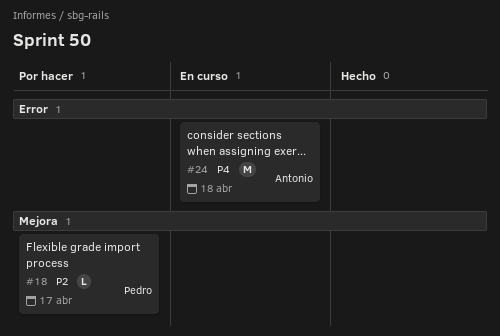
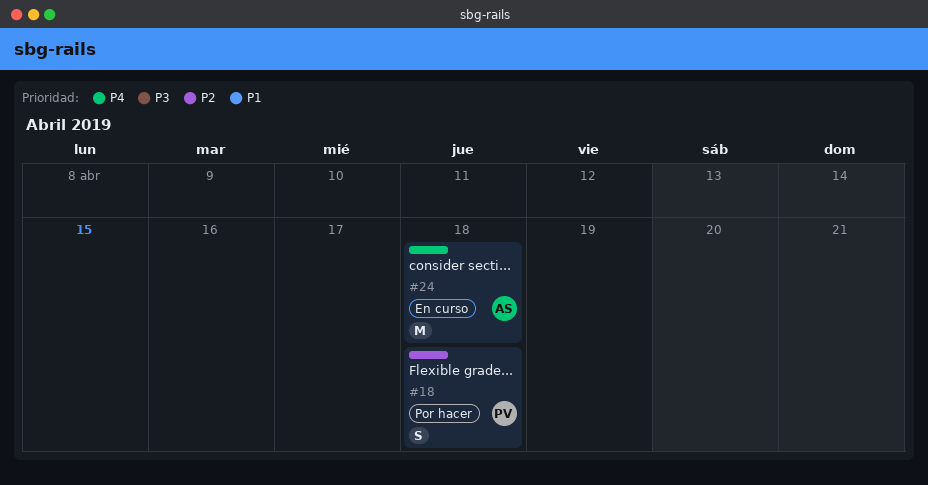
#18, estimate: L -> S
#18, due: Apr 17 -> Apr 18

